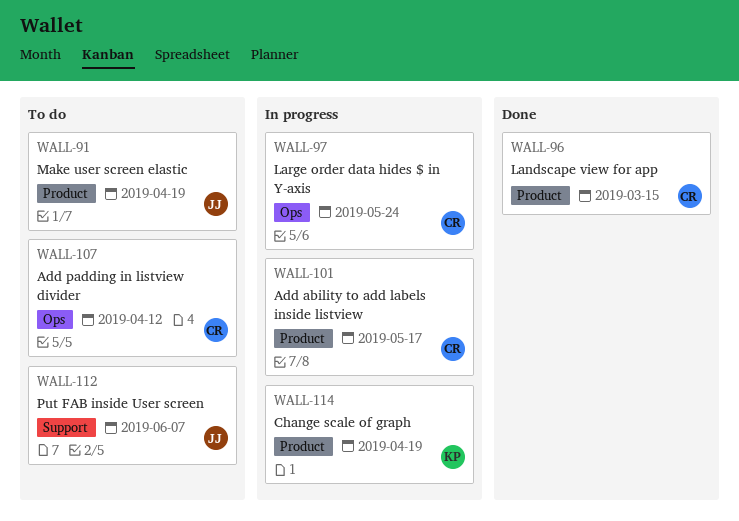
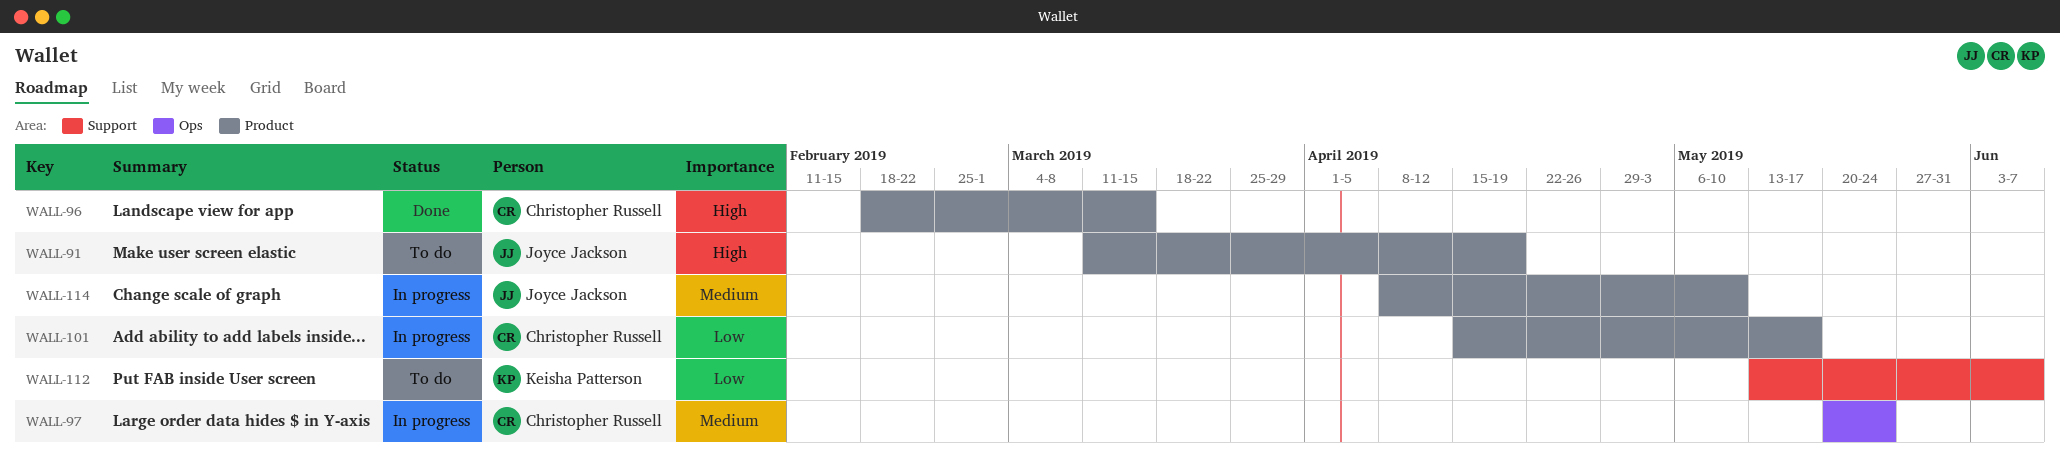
WALL-107: present -> none
WALL-112, owner: Joyce Jackson -> Keisha Patterson
WALL-114, owner: Keisha Patterson -> Joyce Jackson
WALL-114, due: Apr 19 -> May 10

